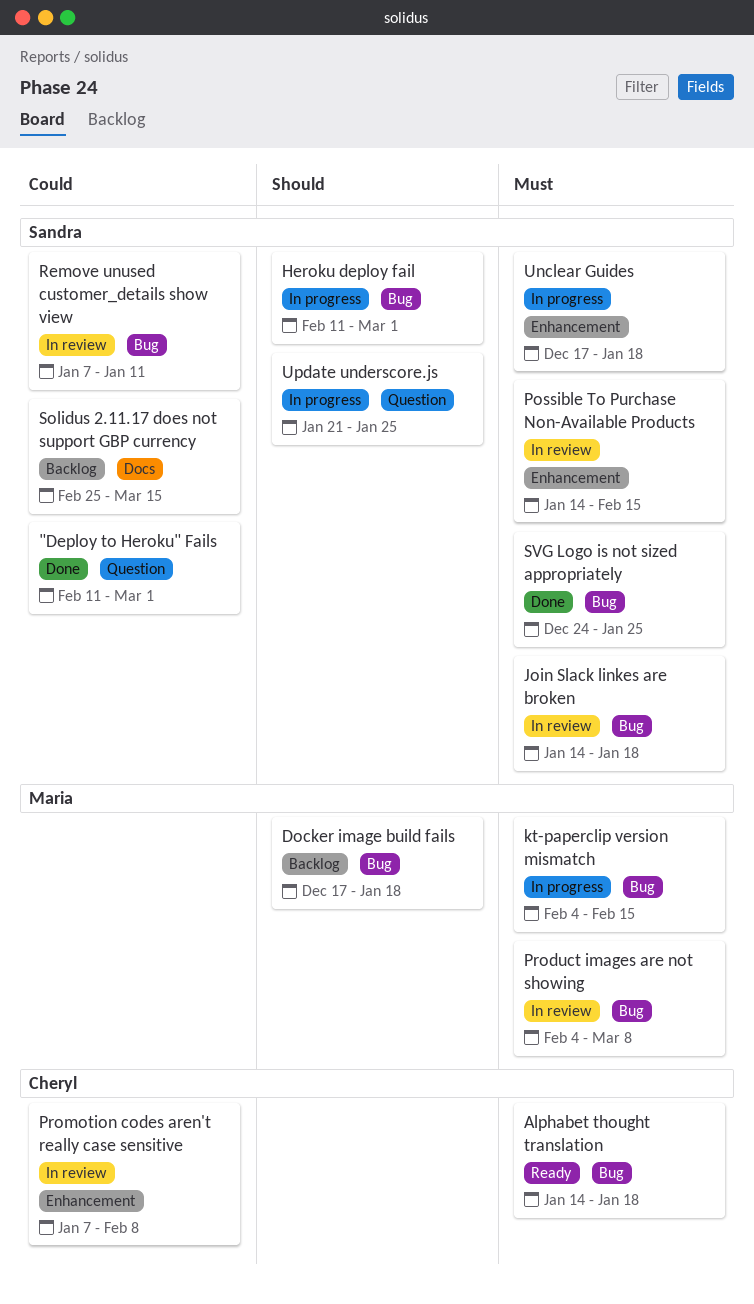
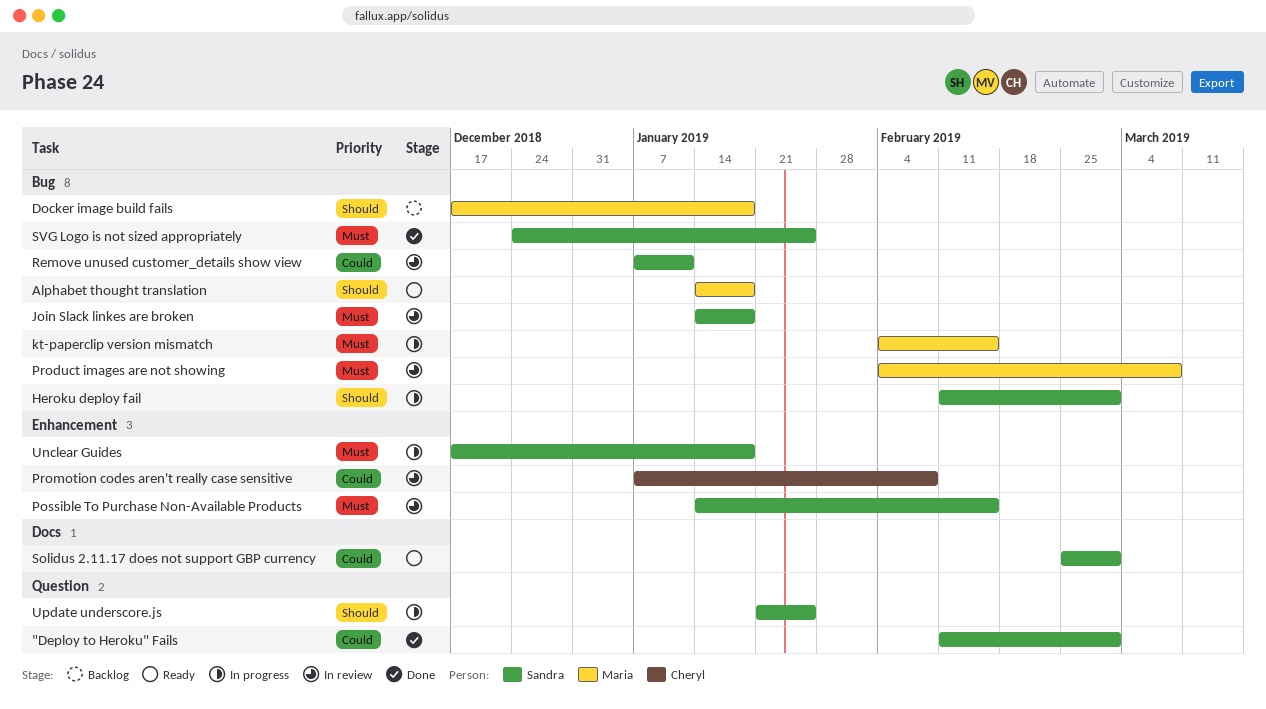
Alphabet thought translation, owner: Cheryl -> Maria
Alphabet thought translation, priority: Must -> Should
Solidus 2.11.17 does not support GBP currency, status: Backlog -> Ready
Solidus 2.11.17 does not support GBP currency, due: Mar 15 -> Mar 1

